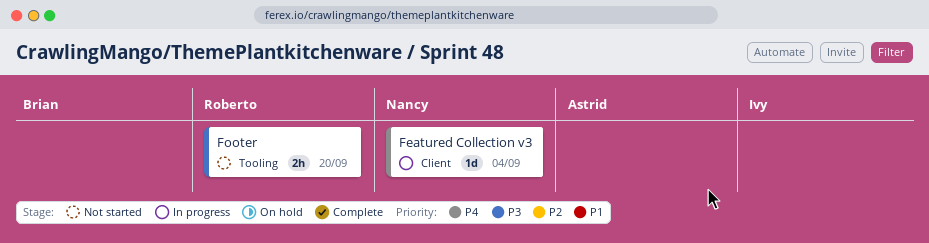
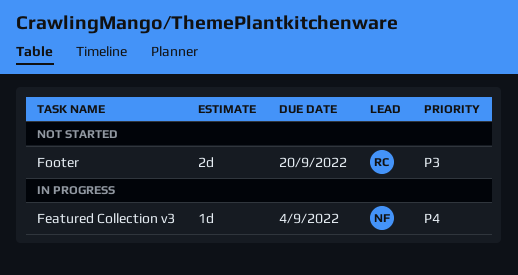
Footer, estimate: 2h -> 2d

